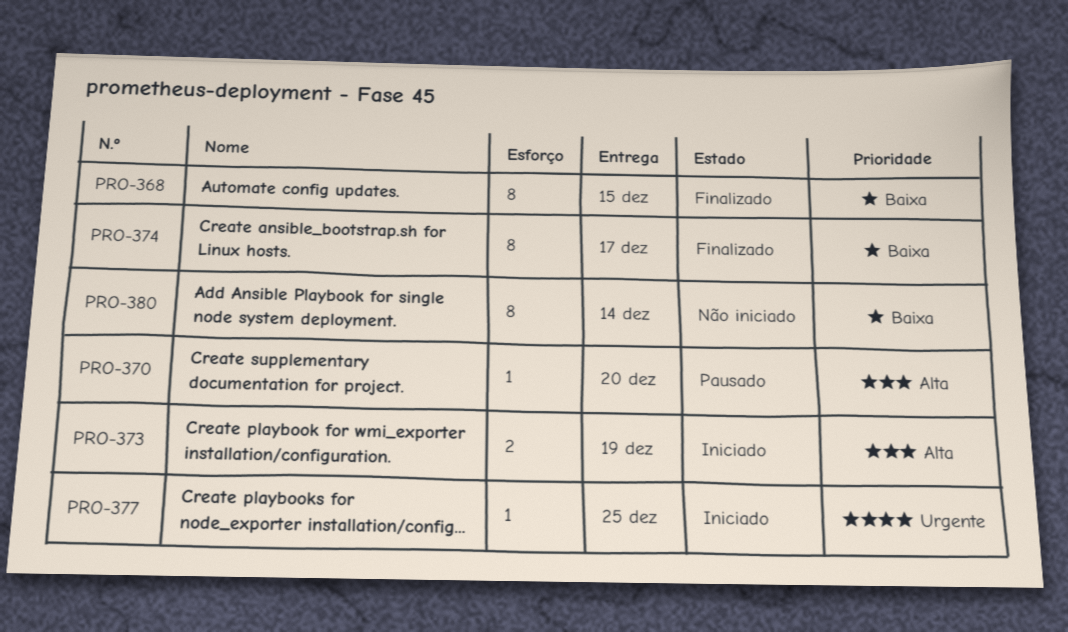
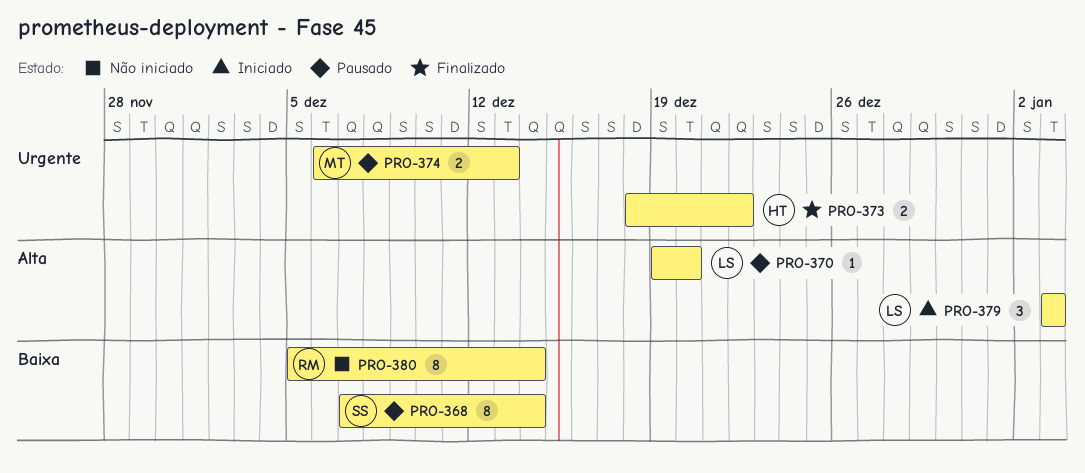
PRO-368, status: Finalizado -> Pausado
PRO-368, due: Dec 15 -> Dec 14
PRO-373, status: Iniciado -> Finalizado
PRO-373, priority: Alta -> Urgente
PRO-373, due: Dec 19 -> Dec 22
PRO-374, status: Finalizado -> Pausado
PRO-374, priority: Baixa -> Urgente
PRO-374, estimate: 8 -> 2
PRO-374, due: Dec 17 -> Dec 13
PRO-377: present -> none
PRO-379: none -> present

